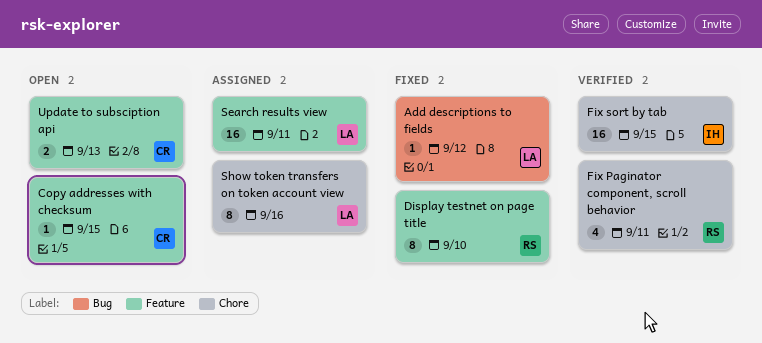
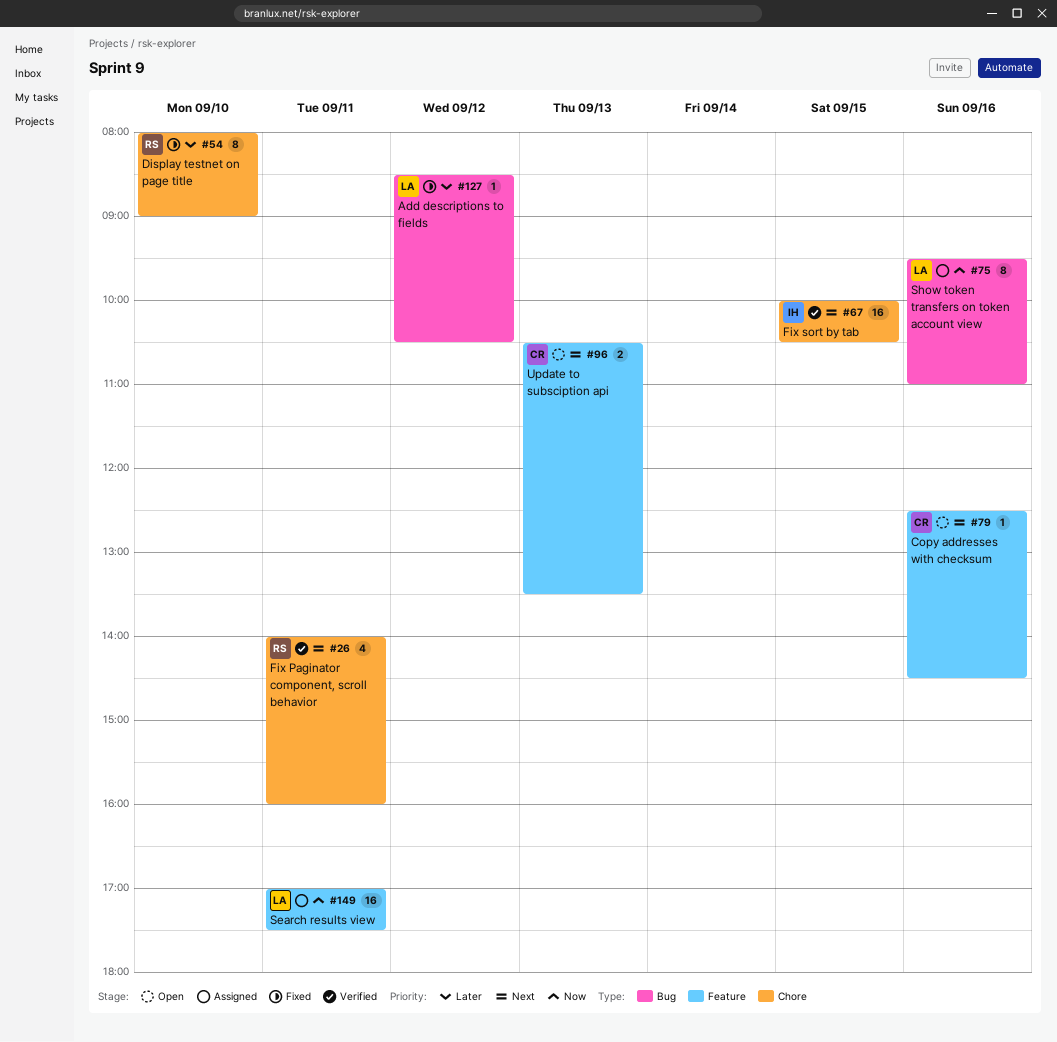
Copy addresses with checksum, day: Sep 15 -> Sep 16
Display testnet on page title, label: Feature -> Chore
Show token transfers on token account view, label: Chore -> Bug

